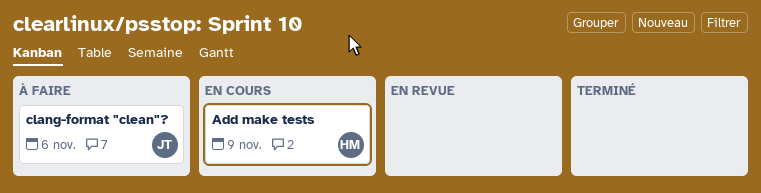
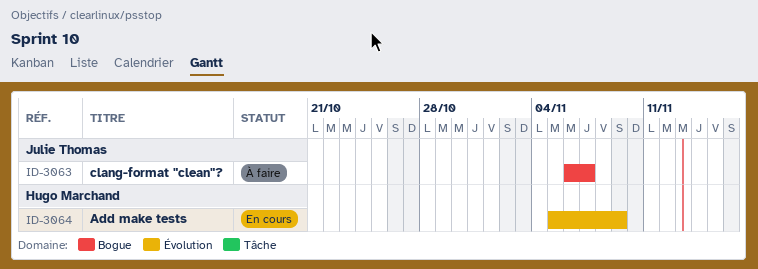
clang-format "clean"?, due: Nov 6 -> Nov 7

